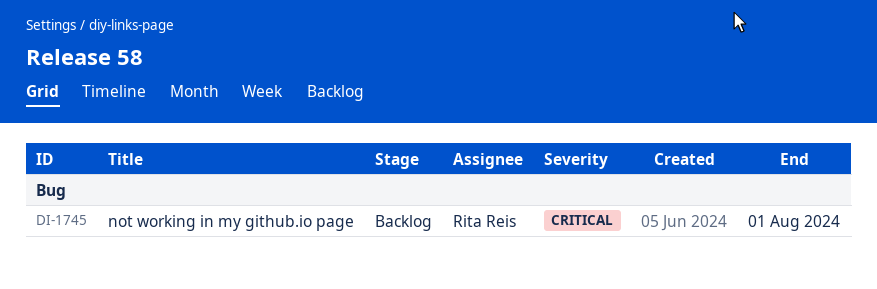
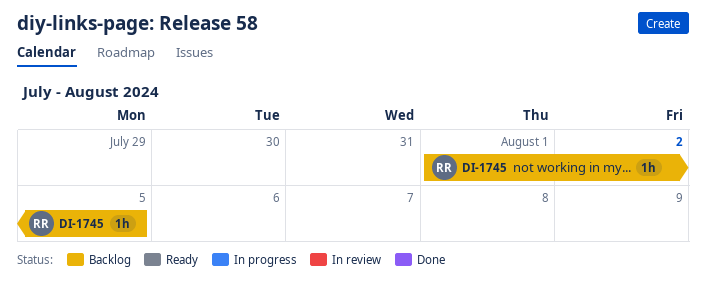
DI-1745, due: Aug 1 -> Aug 5

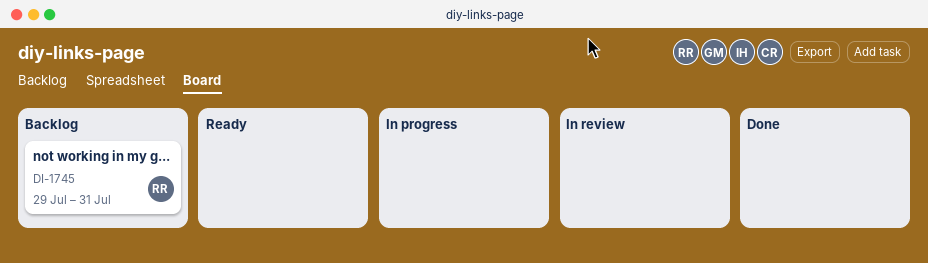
DI-1745, start: Aug 1 -> Jul 29
DI-1745, due: Aug 5 -> Jul 31

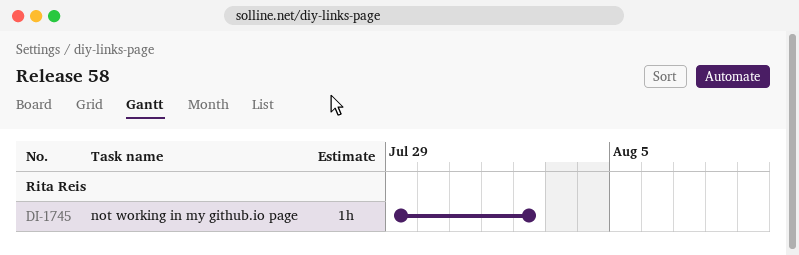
DI-1745, due: Jul 31 -> Aug 2

